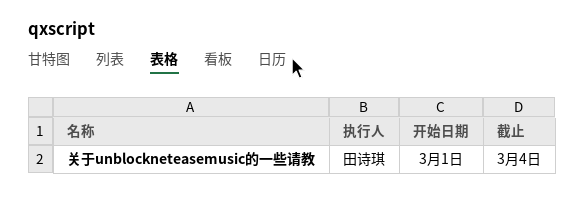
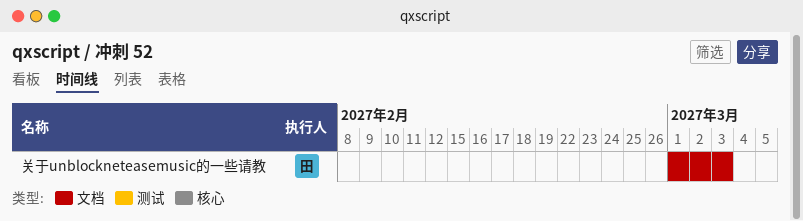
关于unblockneteasemusic的一些请教, due: Mar 4 -> Mar 3

